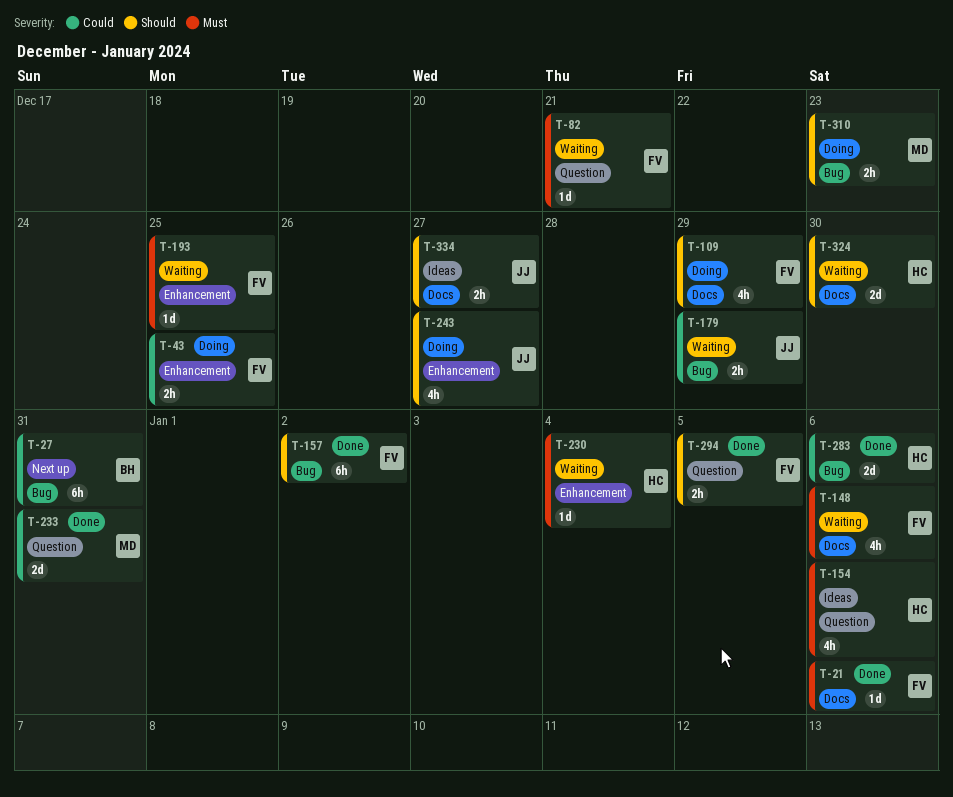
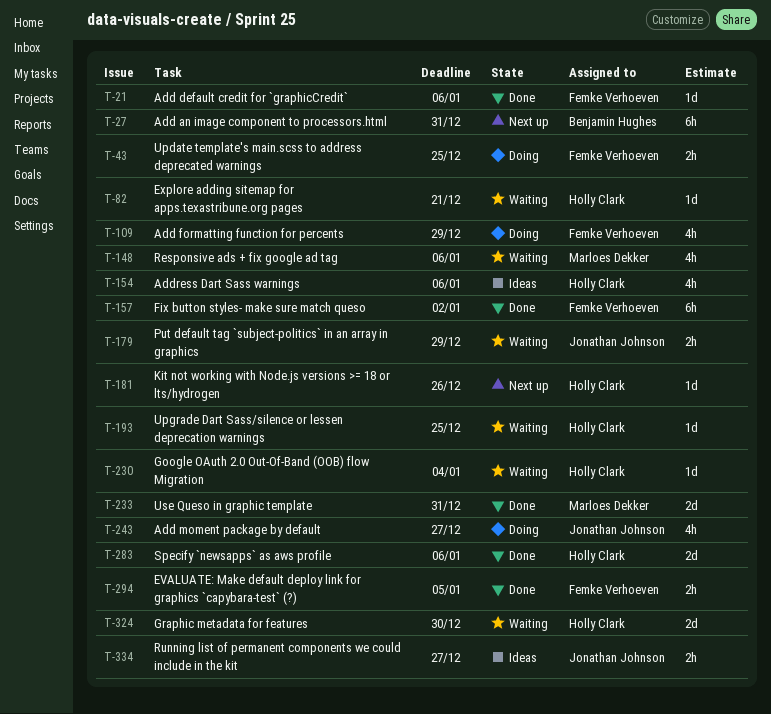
T-82, owner: Femke Verhoeven -> Holly Clark
T-148, owner: Femke Verhoeven -> Marloes Dekker
T-181: none -> present
T-193, owner: Femke Verhoeven -> Holly Clark
T-310: present -> none

